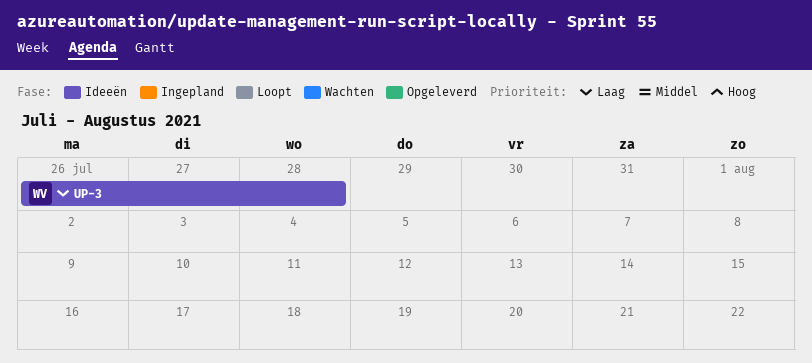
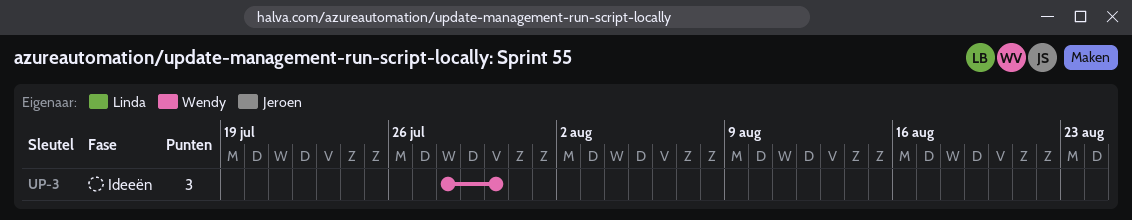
UP-3, start: Jul 26 -> Jul 28
UP-3, due: Jul 28 -> Jul 30

